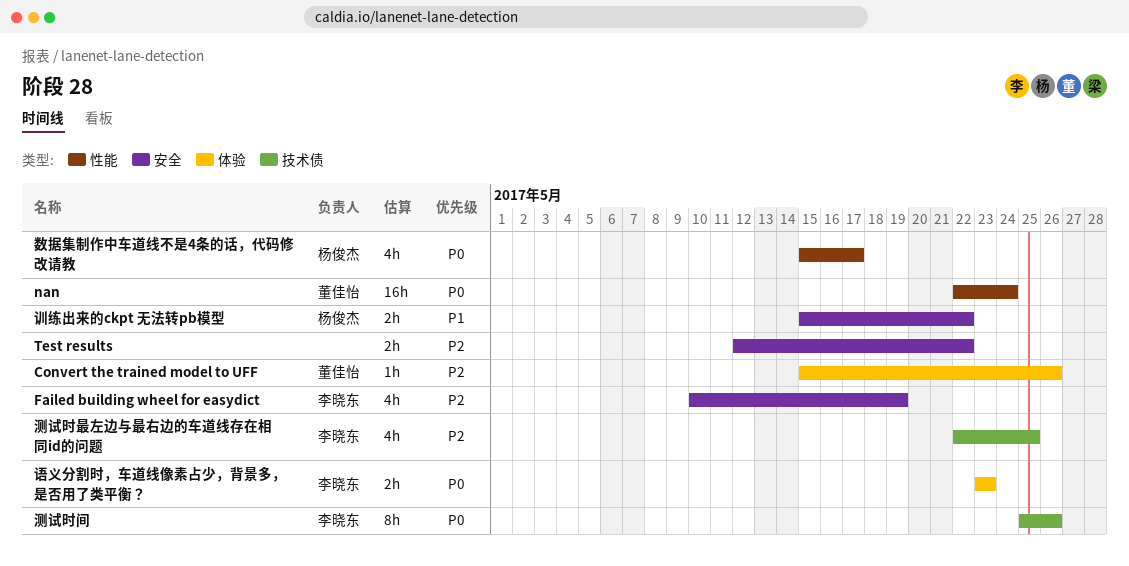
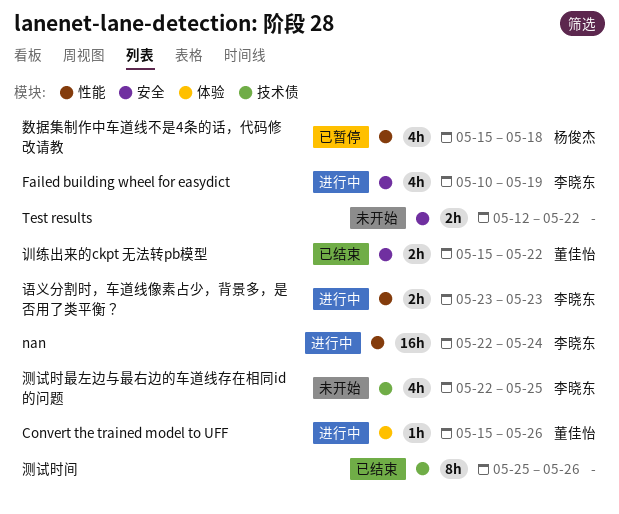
nan, owner: 董佳怡 -> 李晓东
数据集制作中车道线不是4条的话，代码修改请教, due: May 17 -> May 18
测试时间, owner: 李晓东 -> none
训练出来的ckpt 无法转pb模型, owner: 杨俊杰 -> 董佳怡
语义分割时，车道线像素占少，背景多，是否用了类平衡？, label: 体验 -> 性能

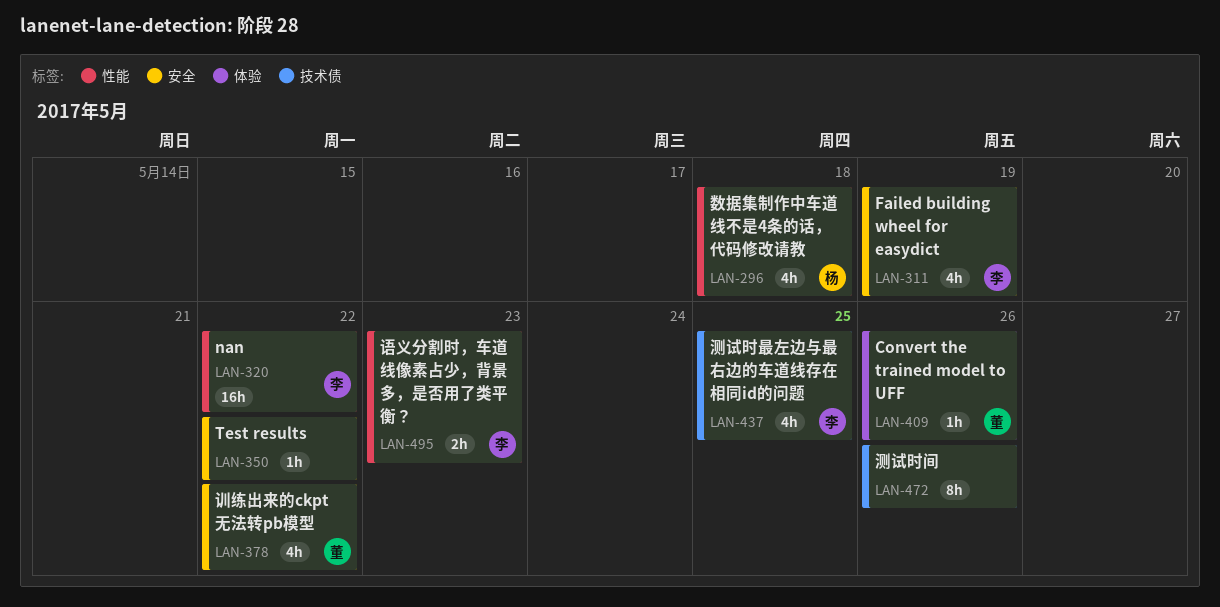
nan, due: May 24 -> May 22
Test results, estimate: 2h -> 1h
训练出来的ckpt 无法转pb模型, estimate: 2h -> 4h

